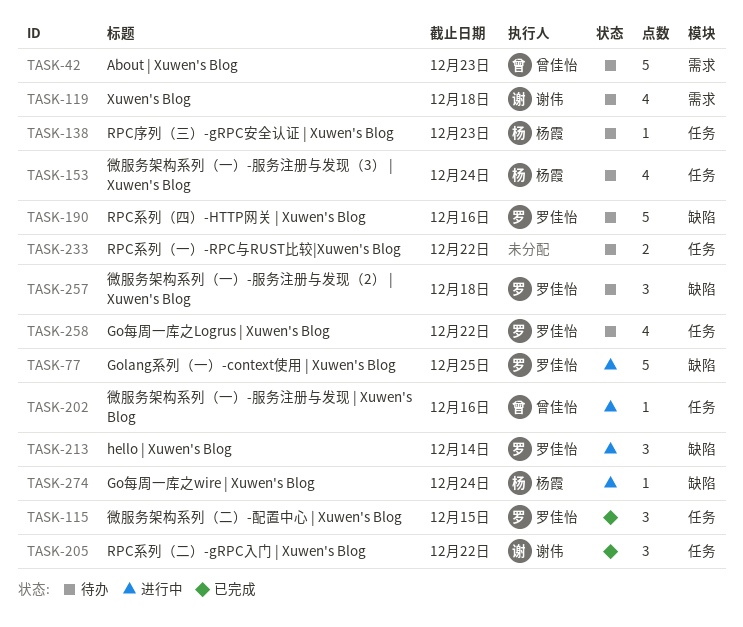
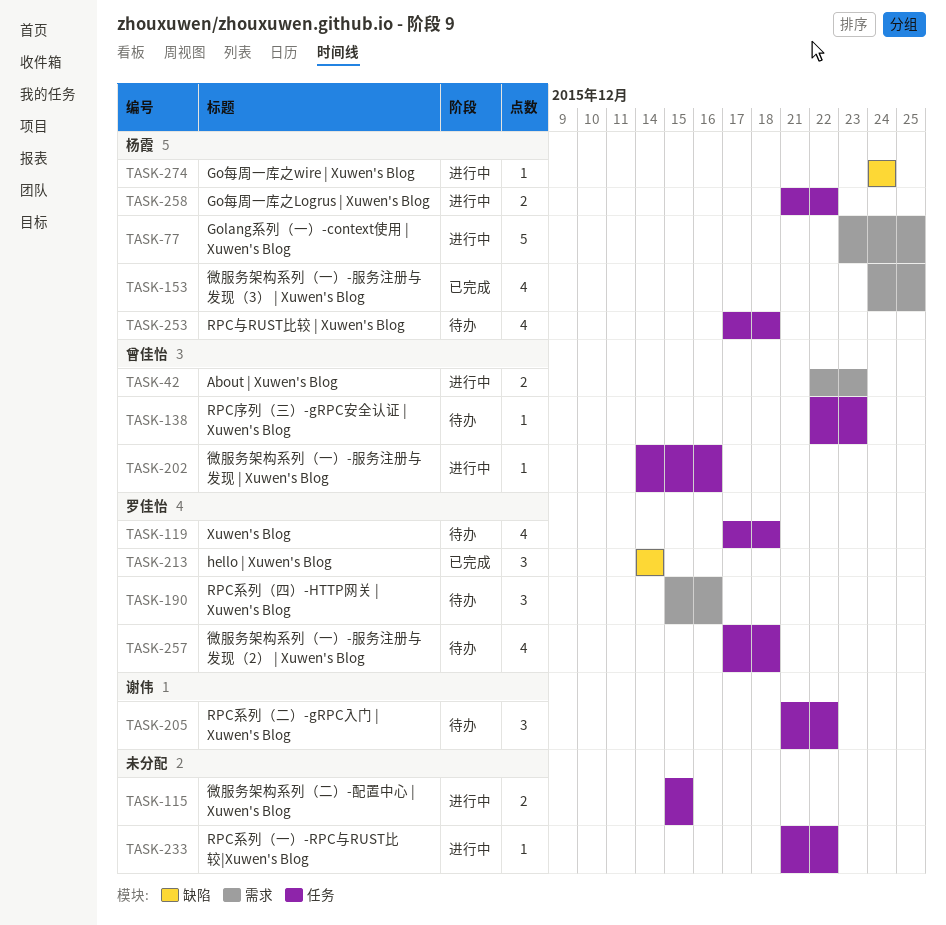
TASK-42, status: 待办 -> 进行中
TASK-42, estimate: 5 -> 2
TASK-77, owner: 罗佳怡 -> 杨霞
TASK-77, label: 缺陷 -> 需求
TASK-115, status: 已完成 -> 进行中
TASK-115, owner: 罗佳怡 -> none
TASK-115, estimate: 3 -> 2
TASK-119, owner: 谢伟 -> 罗佳怡
TASK-119, label: 需求 -> 任务
TASK-138, owner: 杨霞 -> 曾佳怡
TASK-153, status: 待办 -> 已完成
TASK-153, label: 任务 -> 需求
TASK-153, due: Dec 24 -> Dec 25
TASK-190, label: 缺陷 -> 需求
TASK-190, estimate: 5 -> 3
TASK-205, status: 已完成 -> 待办
TASK-213, status: 进行中 -> 已完成
TASK-233, status: 待办 -> 进行中
TASK-233, estimate: 2 -> 1
TASK-253: none -> present
TASK-257, label: 缺陷 -> 任务
TASK-257, estimate: 3 -> 4
TASK-258, status: 待办 -> 进行中
TASK-258, owner: 罗佳怡 -> 杨霞
TASK-258, estimate: 4 -> 2

